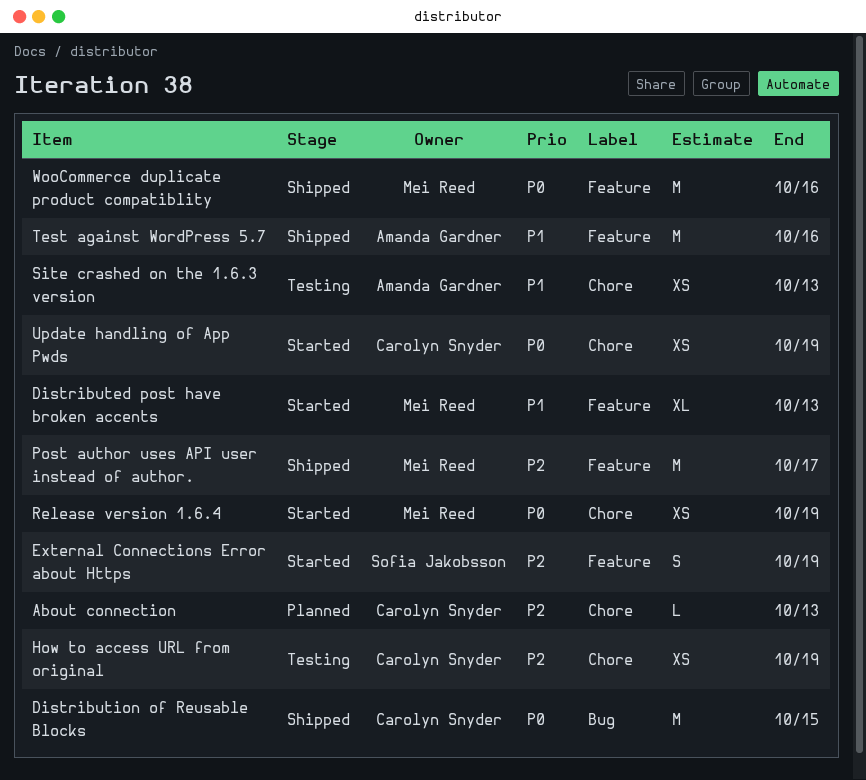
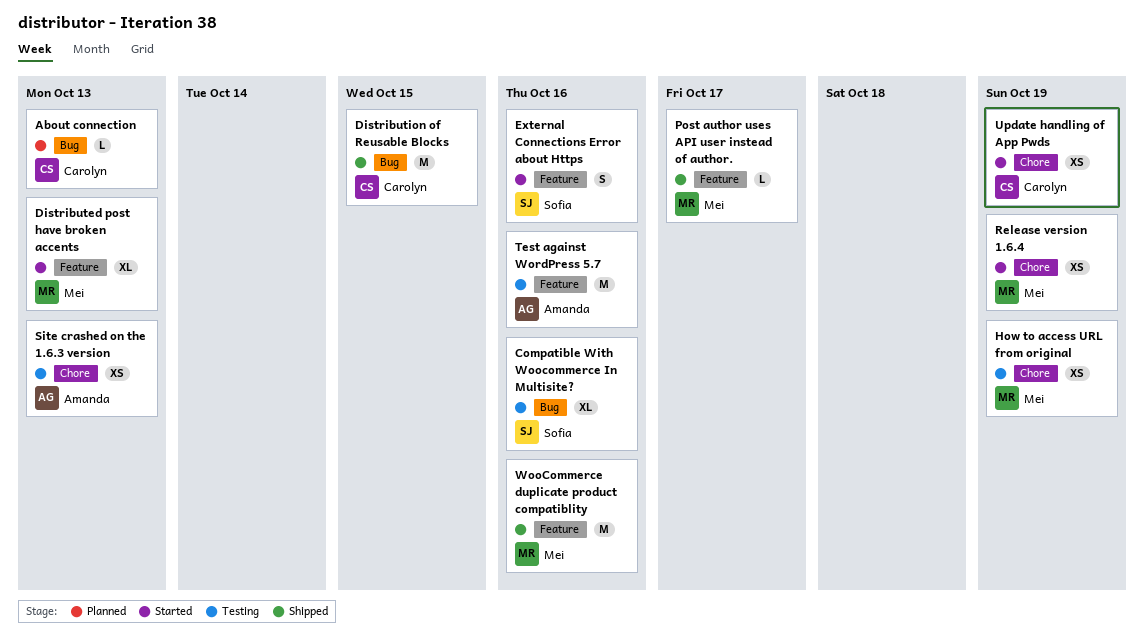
About connection, label: Chore -> Bug
Compatible With Woocommerce In Multisite?: none -> present
External Connections Error about Https, due: Oct 19 -> Oct 16
How to access URL from original, owner: Carolyn Snyder -> Mei Reed
Post author uses API user instead of author., estimate: M -> L
Test against WordPress 5.7, status: Shipped -> Testing

